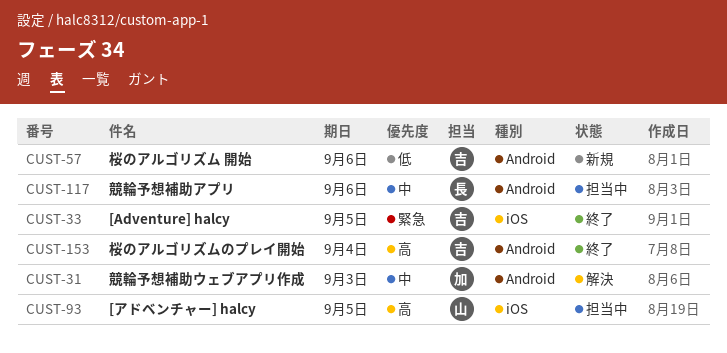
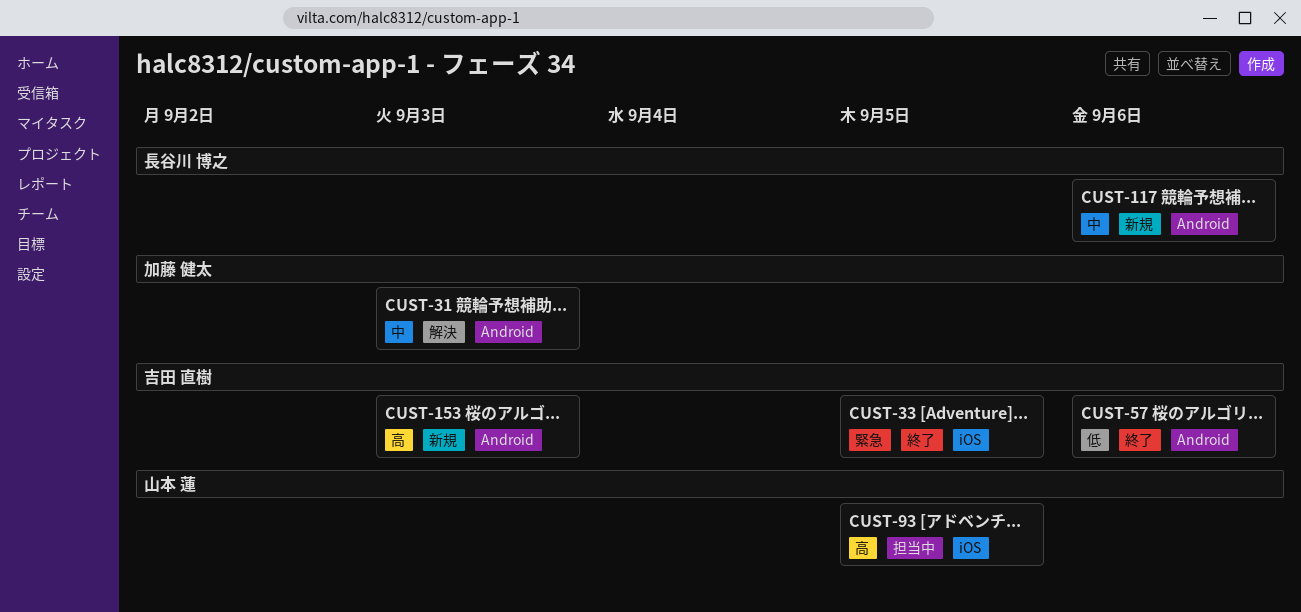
CUST-57, status: 新規 -> 終了
CUST-117, status: 担当中 -> 新規
CUST-153, status: 終了 -> 新規
CUST-153, due: Sep 4 -> Sep 3

